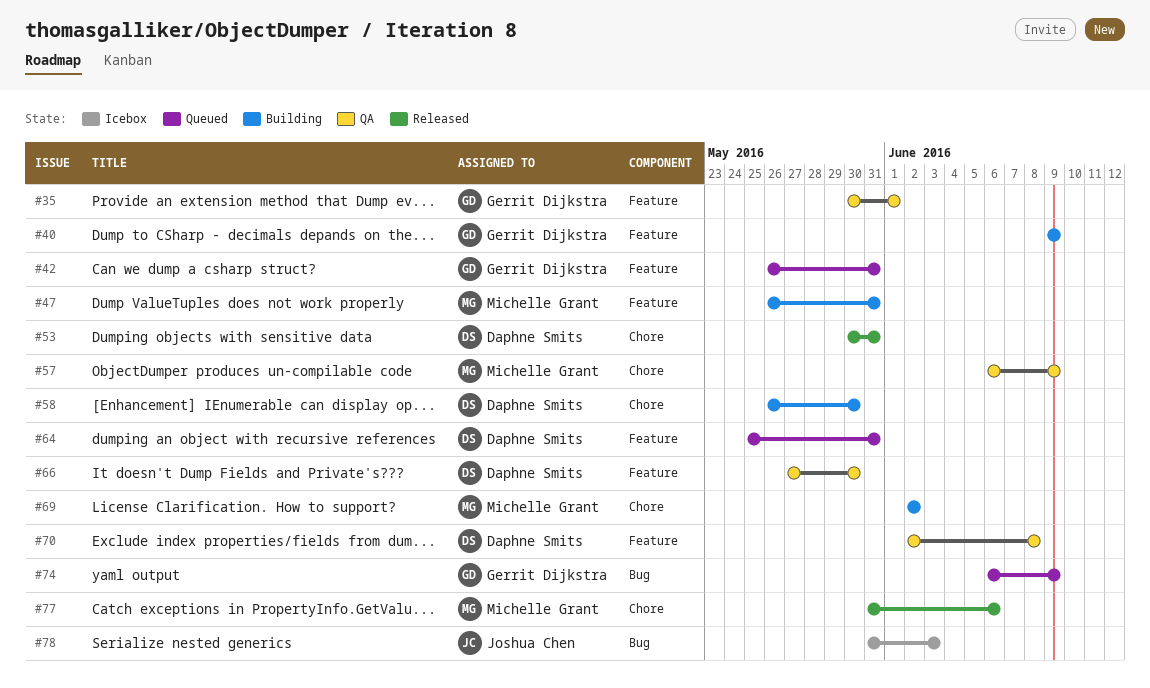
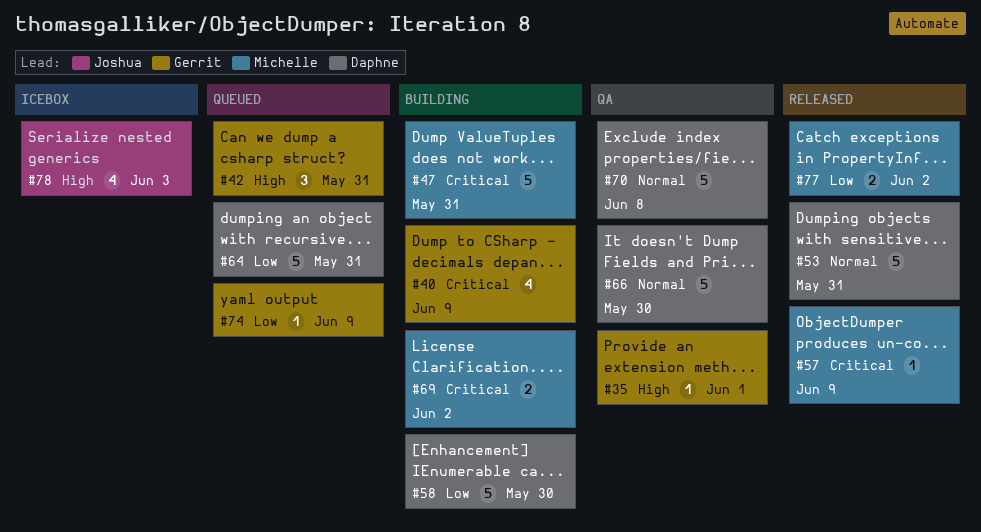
#57, status: QA -> Released
#77, due: Jun 6 -> Jun 2

